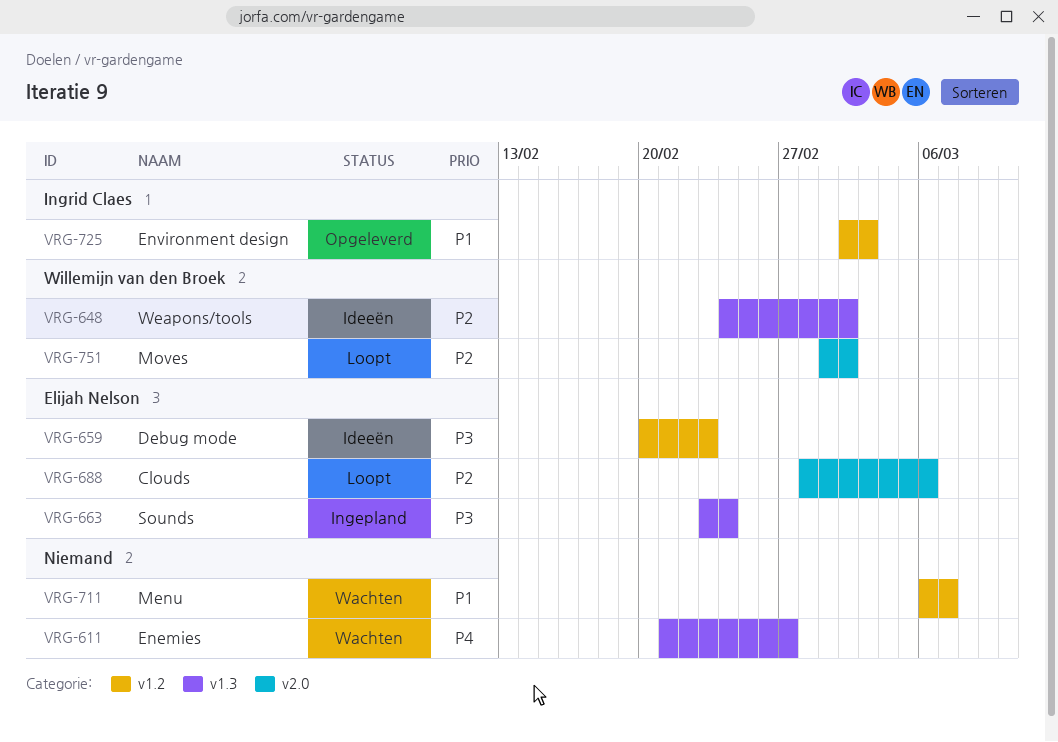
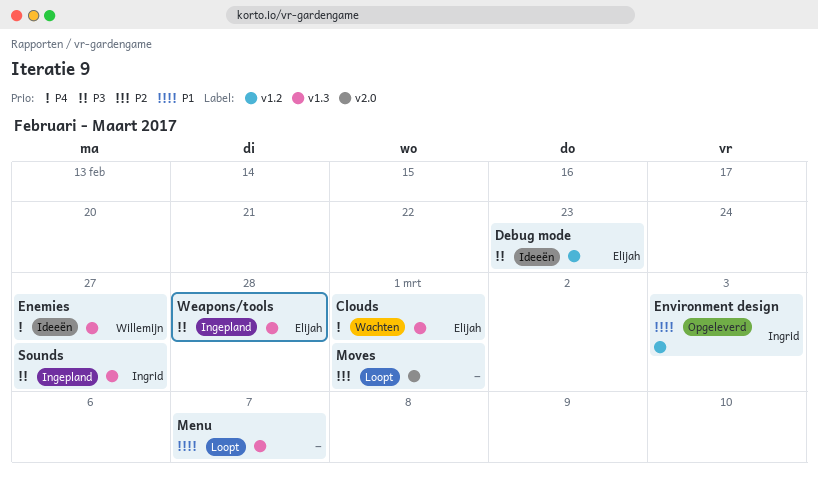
Clouds, status: Loopt -> Wachten
Clouds, priority: P2 -> P4
Clouds, label: v2.0 -> v1.3
Clouds, due: Mar 6 -> Mar 1
Enemies, status: Wachten -> Ideeën
Enemies, owner: none -> Willemijn van den Broek
Menu, status: Wachten -> Loopt
Menu, label: v1.2 -> v1.3
Moves, owner: Willemijn van den Broek -> none
Moves, due: Mar 2 -> Mar 1
Sounds, owner: Elijah Nelson -> Ingrid Claes
Sounds, due: Feb 24 -> Feb 27
Weapons/tools, status: Ideeën -> Ingepland
Weapons/tools, owner: Willemijn van den Broek -> Elijah Nelson
Weapons/tools, priority: P2 -> P3
Weapons/tools, due: Mar 2 -> Feb 28

